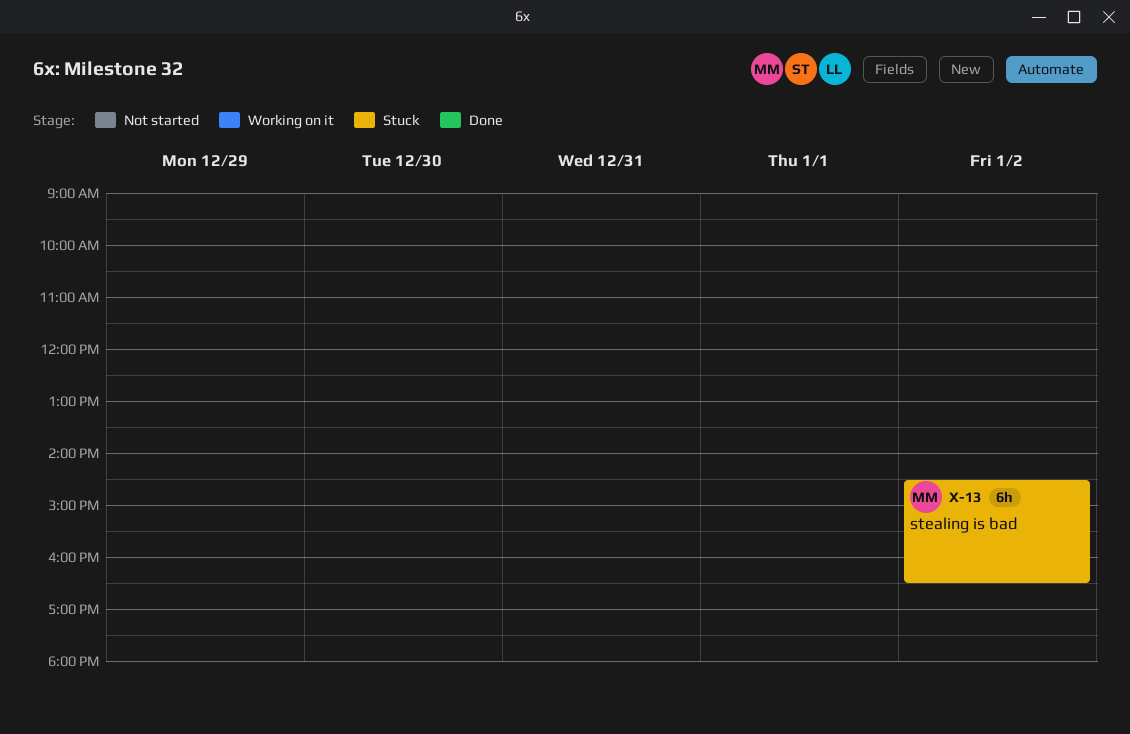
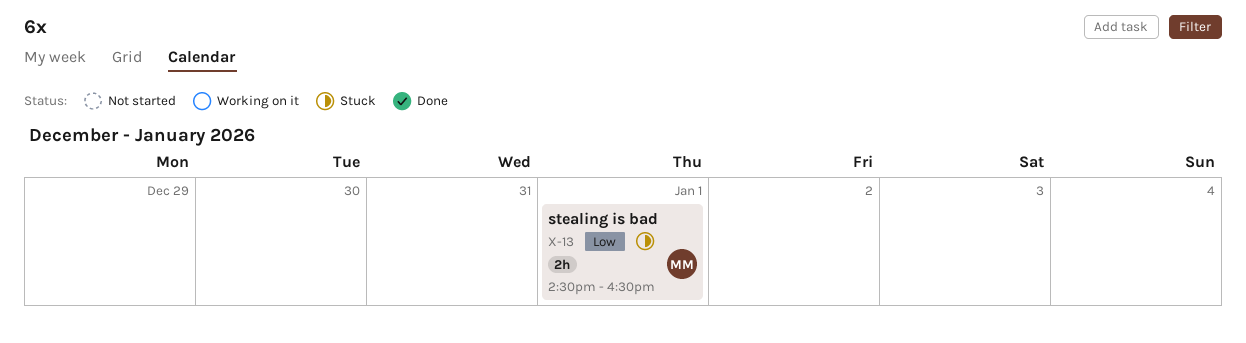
X-13, estimate: 6h -> 2h
X-13, day: Jan 2 -> Jan 1

